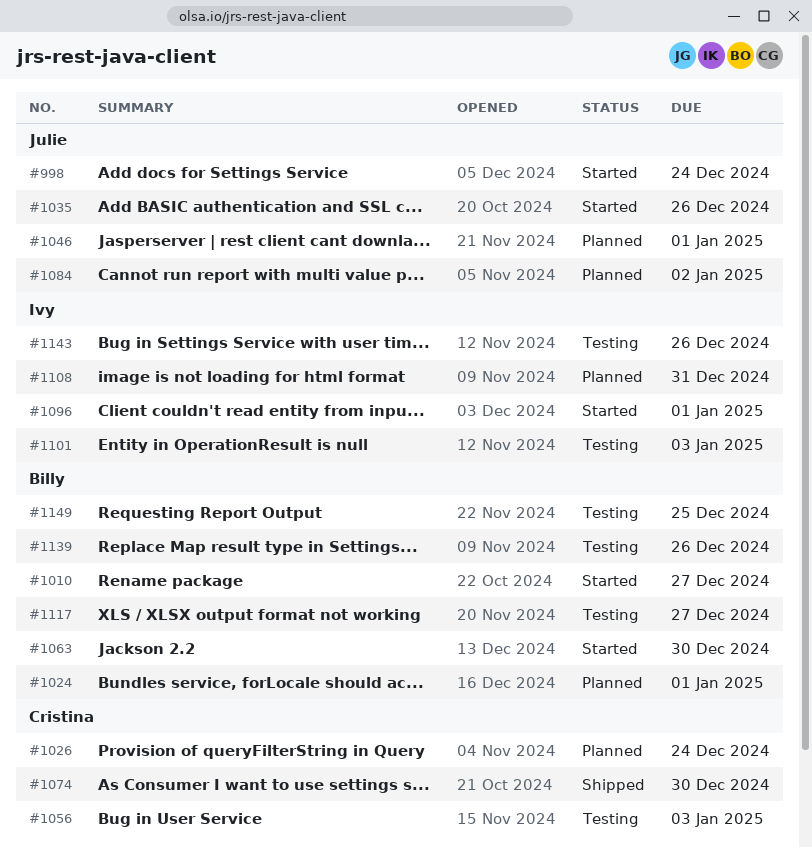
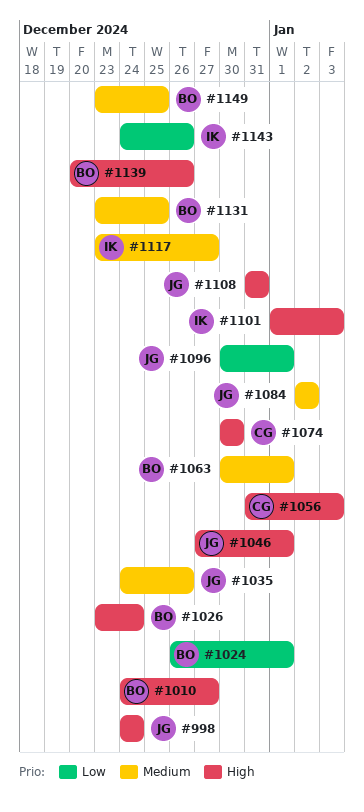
#1026, owner: Cristina -> Billy
#1063, due: Dec 30 -> Jan 1
#1096, owner: Ivy -> Julie
#1108, owner: Ivy -> Julie
#1117, owner: Billy -> Ivy
#1131: none -> present

